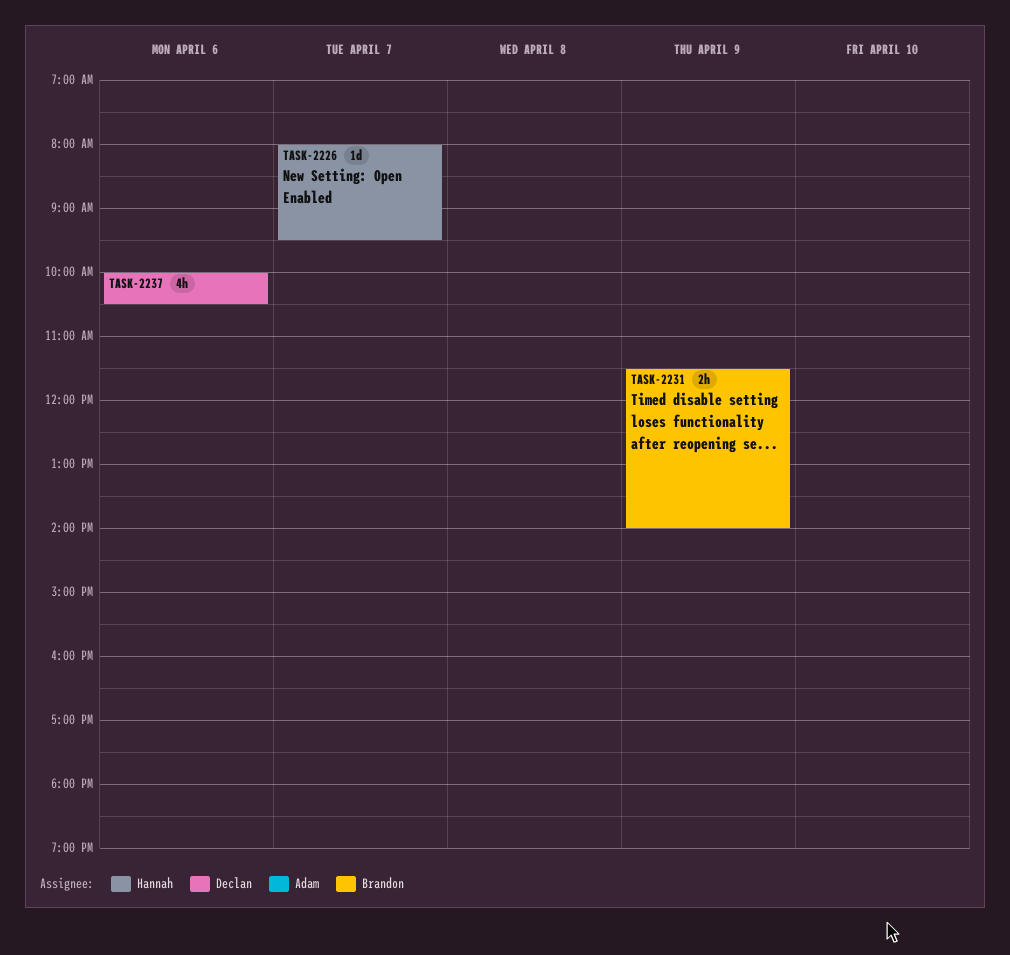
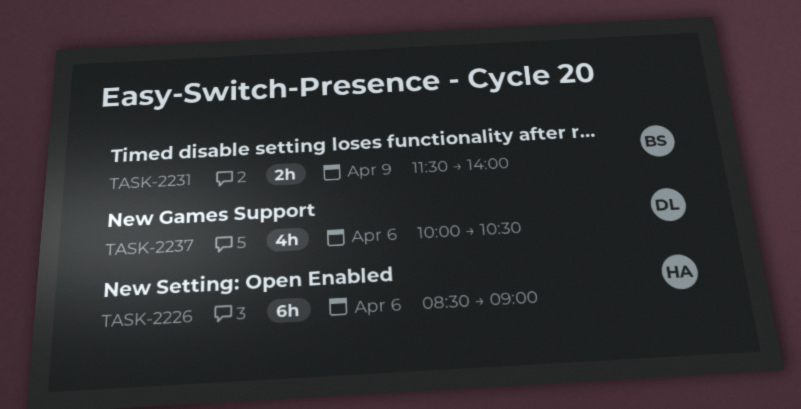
TASK-2226, estimate: 1d -> 6h
TASK-2226, day: Apr 7 -> Apr 6
TASK-2226, begins: 08:00 -> 08:30
TASK-2226, ends: 09:30 -> 09:00

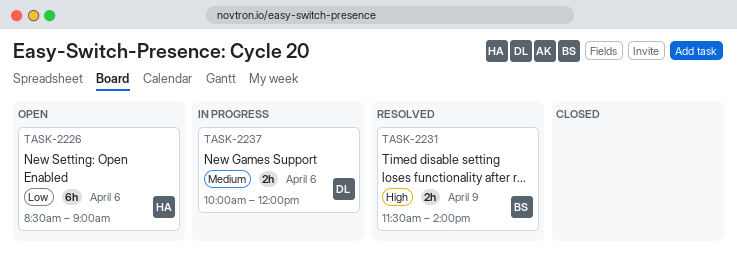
TASK-2237, estimate: 4h -> 2h
TASK-2237, ends: 10:30 -> 12:00

